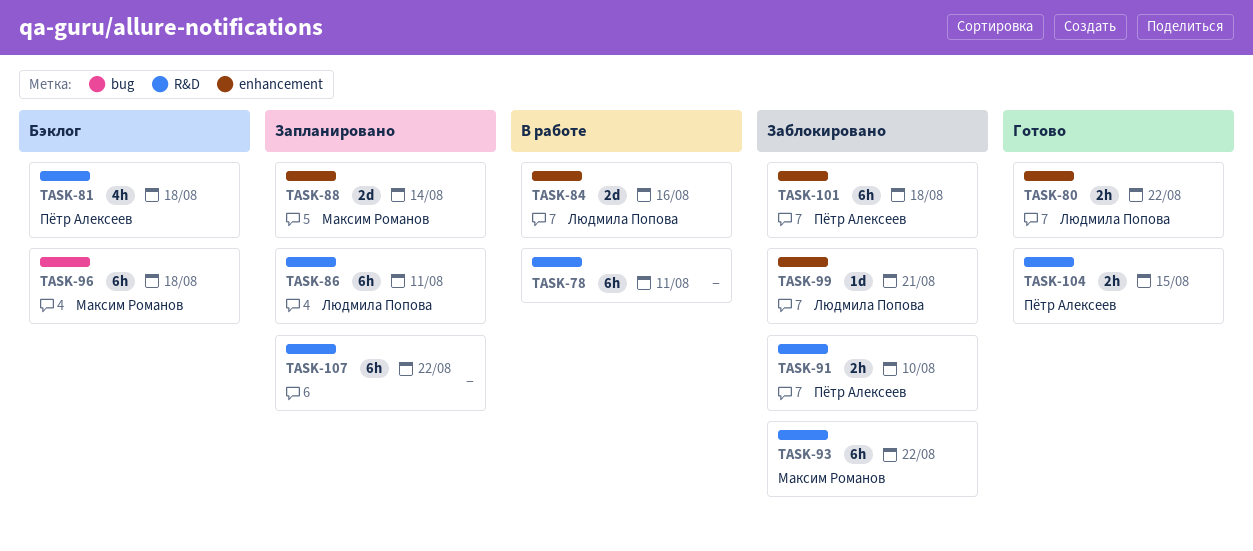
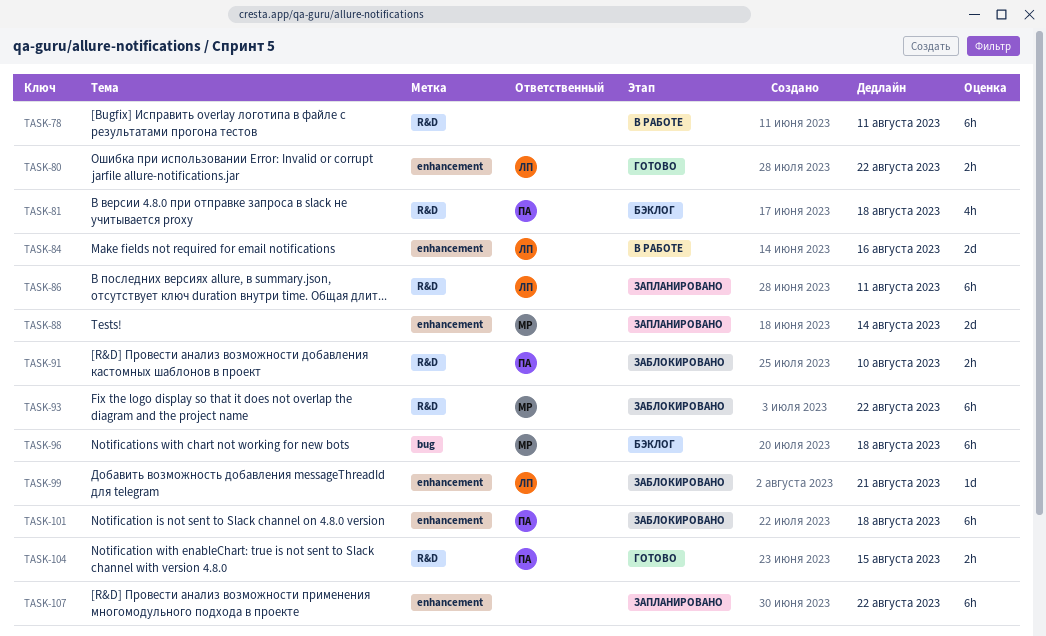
TASK-107, label: R&D -> enhancement

